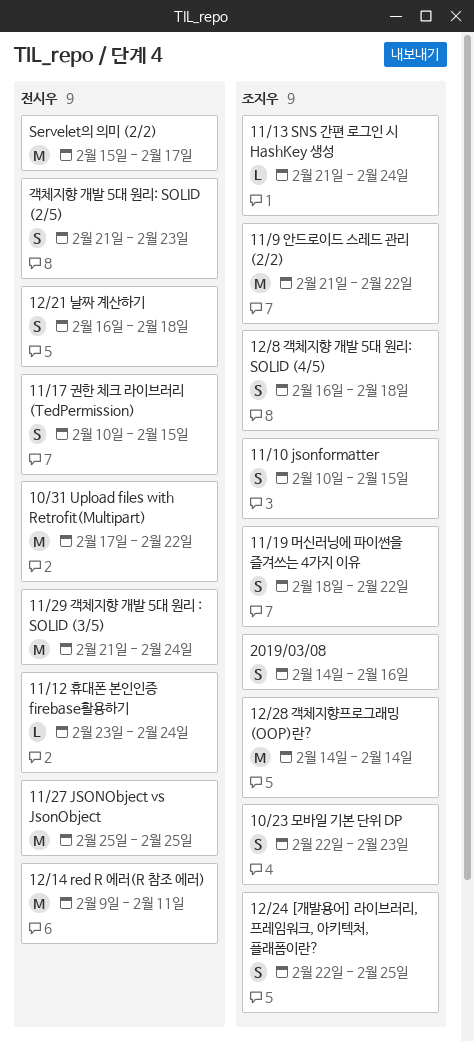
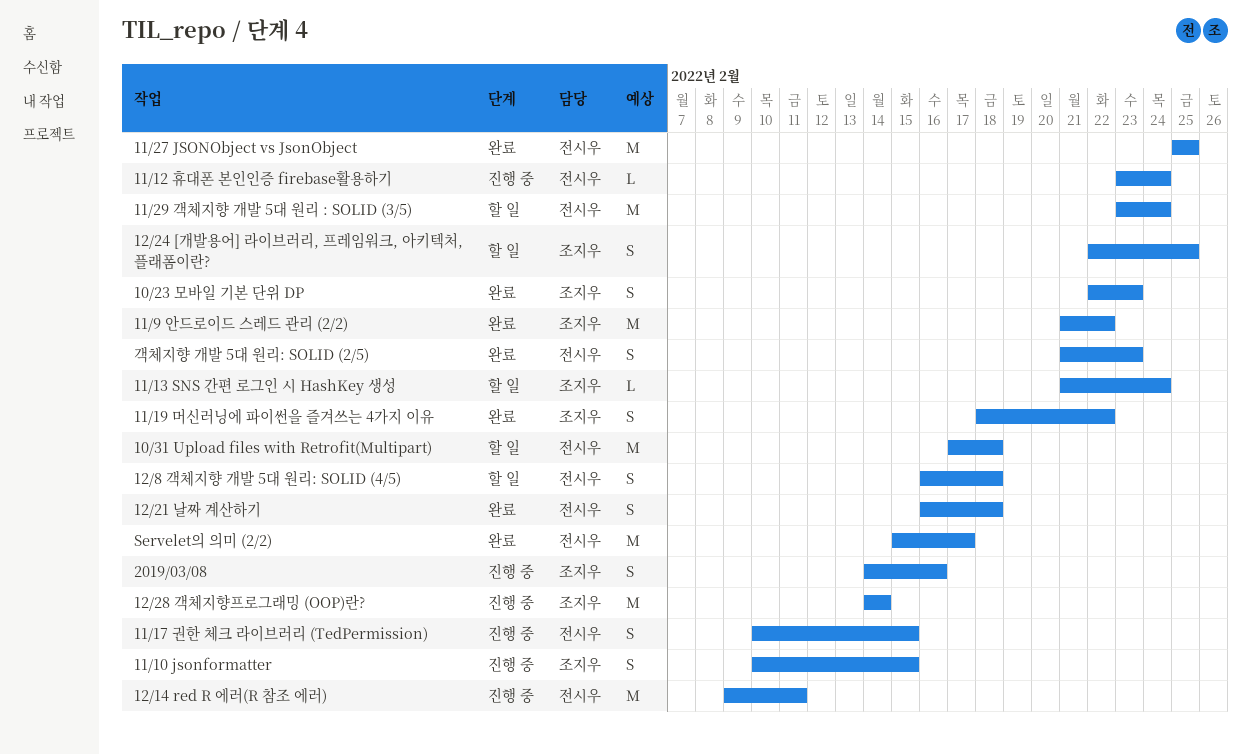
10/31 Upload files with Retrofit(Multipart), due: Feb 22 -> Feb 18
11/29 객체지향 개발 5대 원리 : SOLID (3/5), start: Feb 21 -> Feb 23
12/8 객체지향 개발 5대 원리: SOLID (4/5), owner: 조지우 -> 전시우

